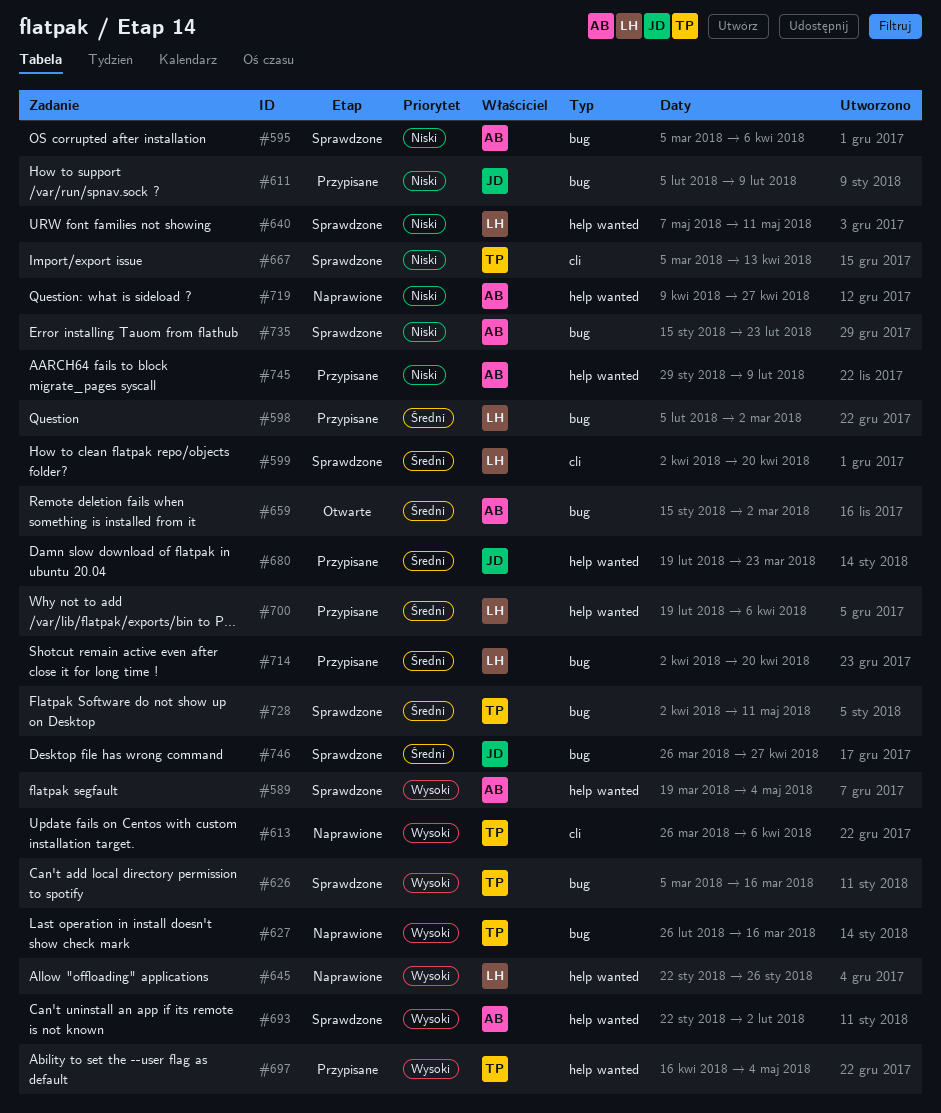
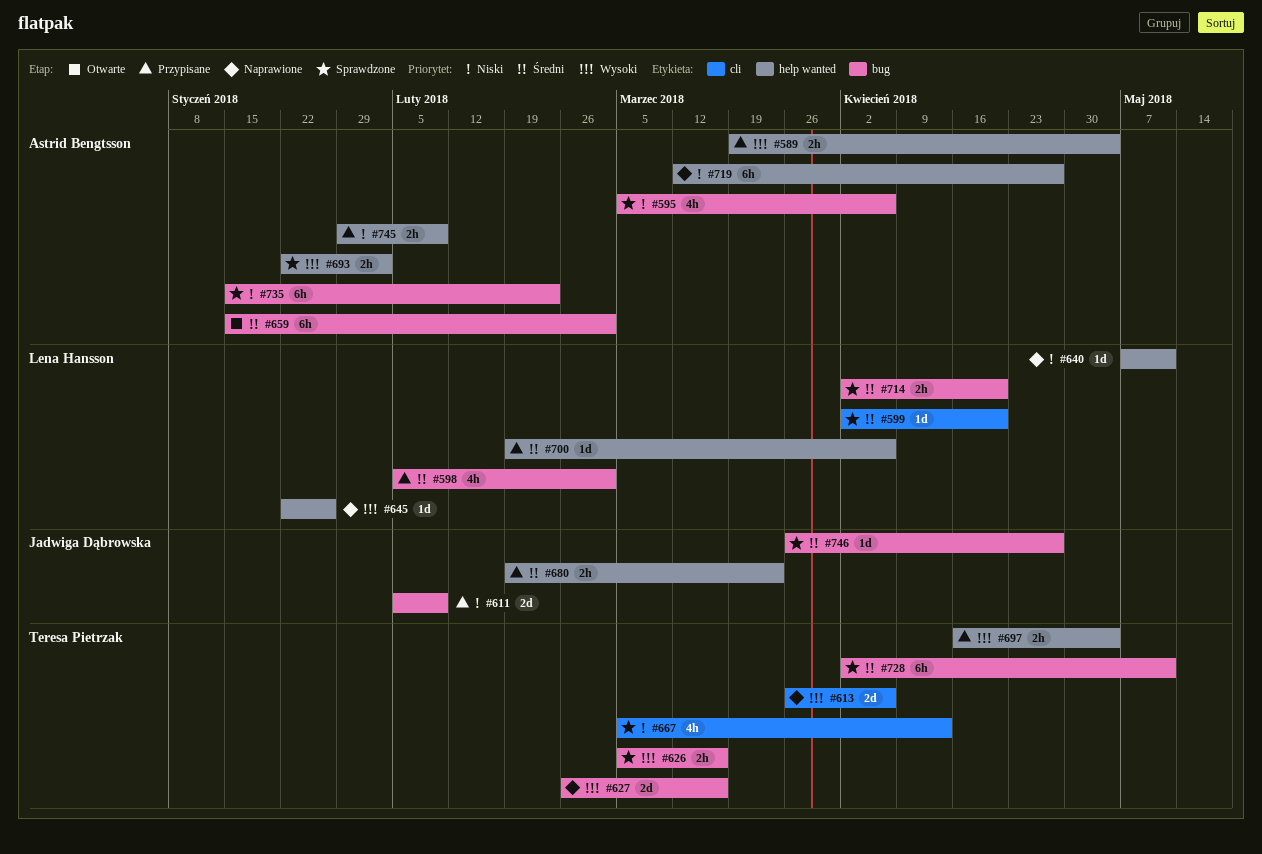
#589, status: Sprawdzone -> Przypisane
#640, status: Sprawdzone -> Naprawione
#714, status: Przypisane -> Sprawdzone
#719, start: Apr 9 -> Mar 12

